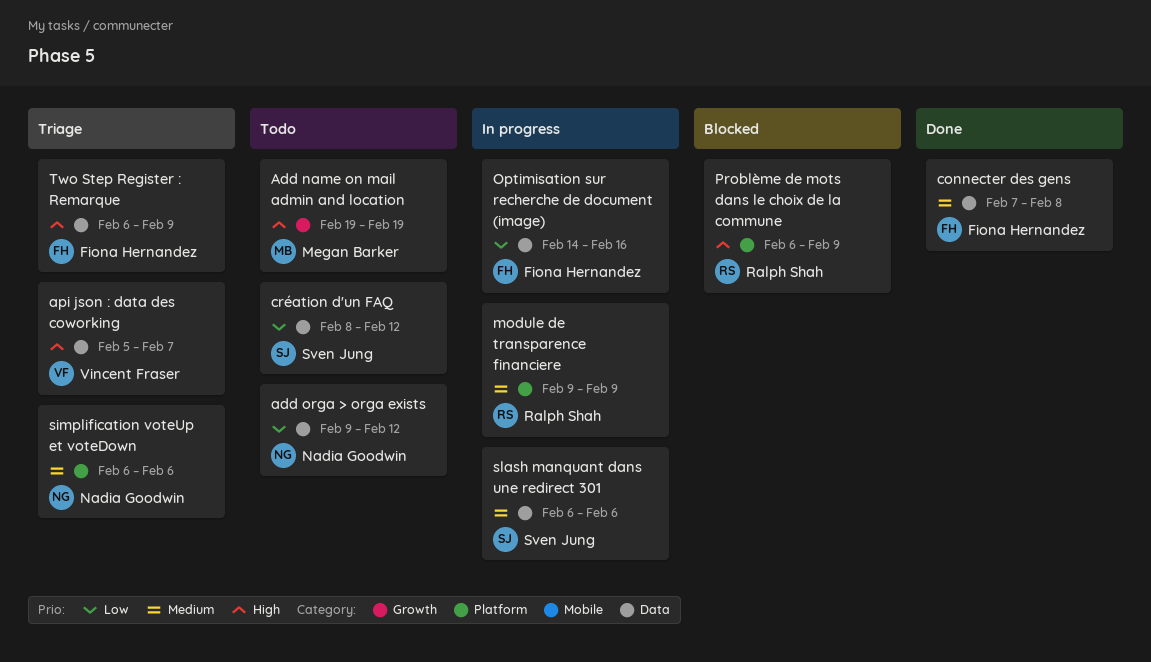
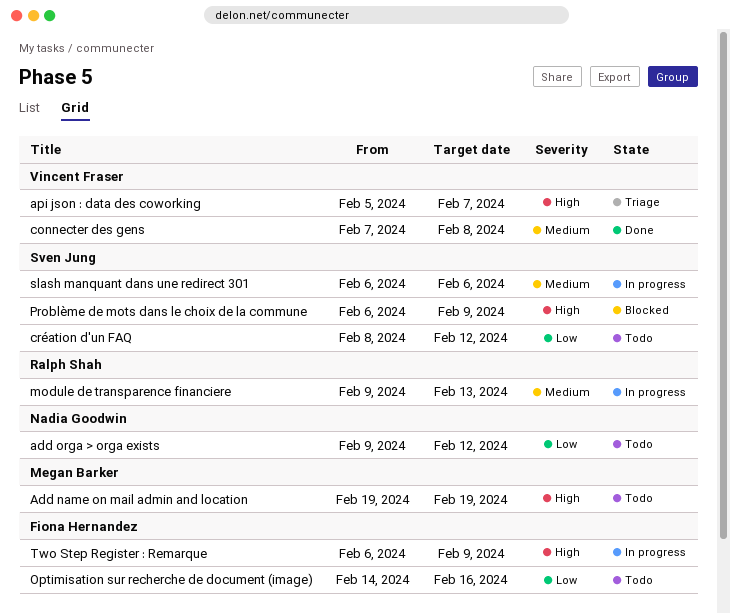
connecter des gens, owner: Fiona Hernandez -> Vincent Fraser
module de transparence financiere, due: Feb 9 -> Feb 13
Optimisation sur recherche de document (image), status: In progress -> Todo
Problème de mots dans le choix de la commune, owner: Ralph Shah -> Sven Jung
simplification voteUp et voteDown: present -> none
Two Step Register : Remarque, status: Triage -> In progress

